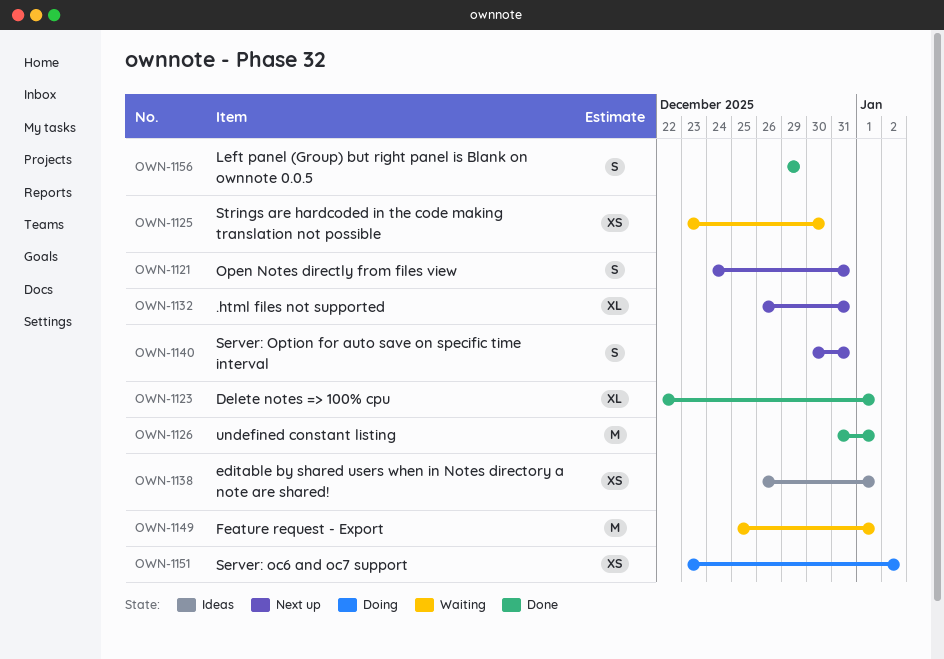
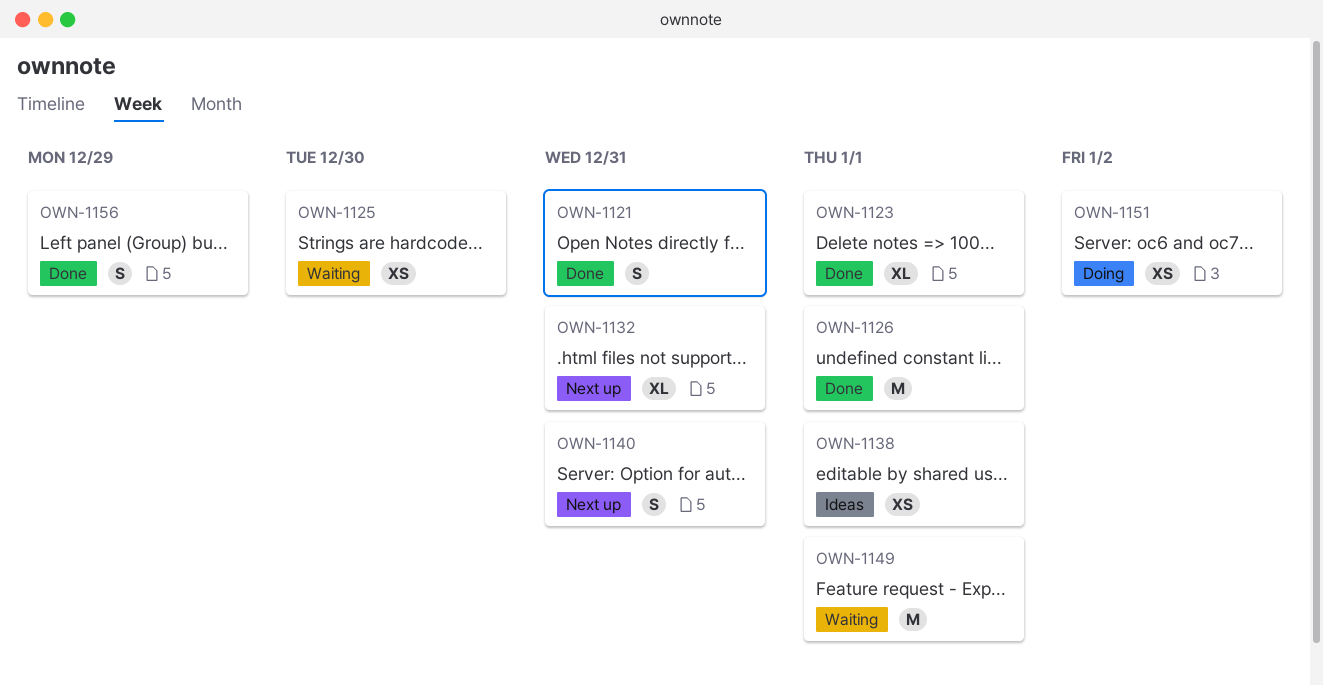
OWN-1121, status: Next up -> Done

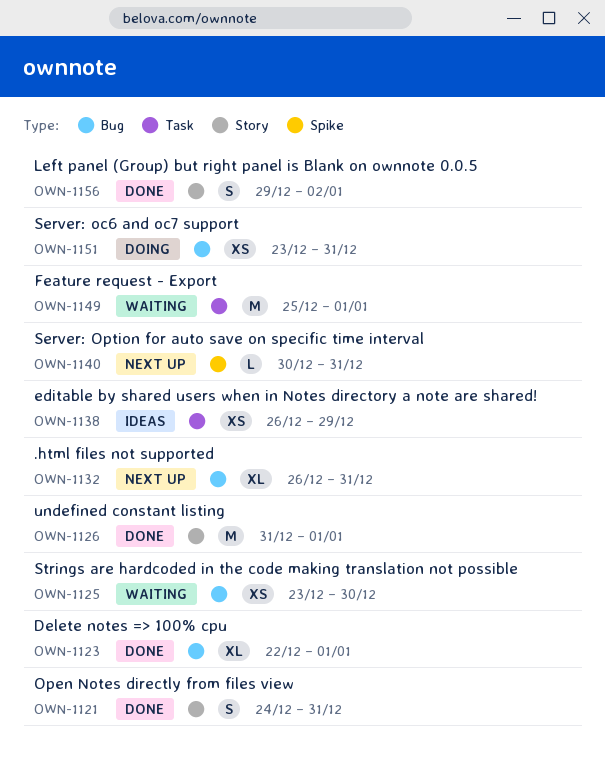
OWN-1138, due: Jan 1 -> Dec 29
OWN-1140, estimate: S -> L
OWN-1151, due: Jan 2 -> Dec 31
OWN-1156, due: Dec 29 -> Jan 2

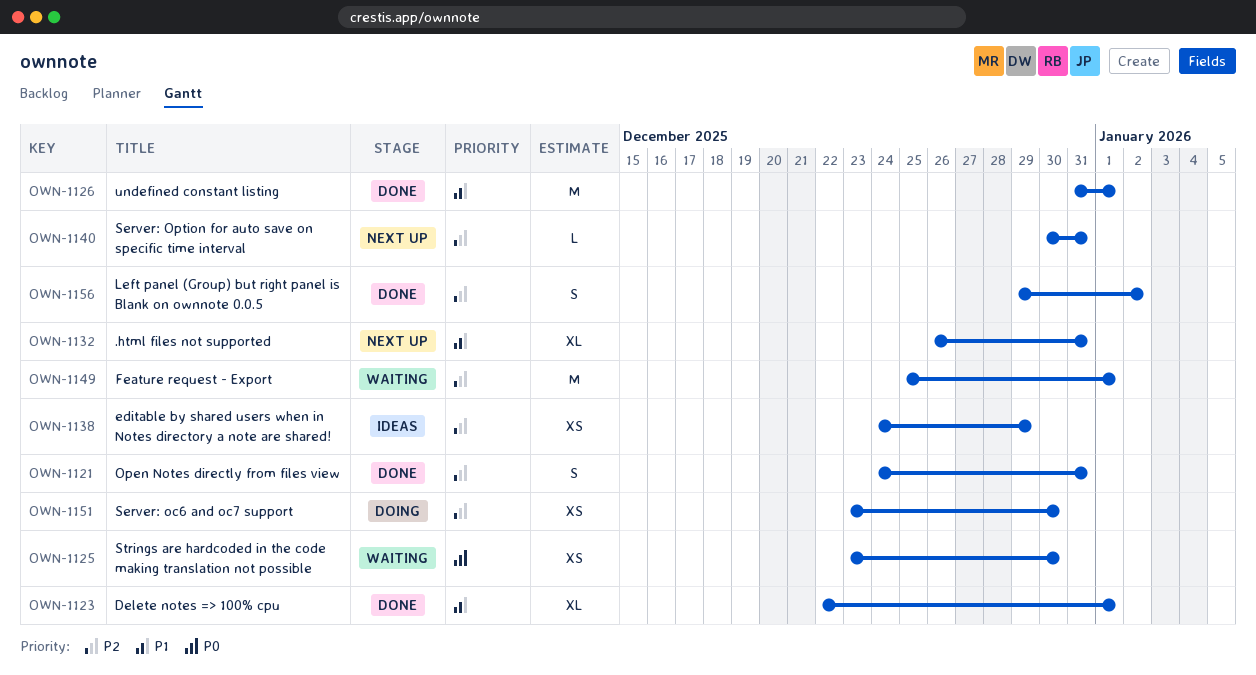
OWN-1138, start: Dec 26 -> Dec 24
OWN-1151, due: Dec 31 -> Dec 30

